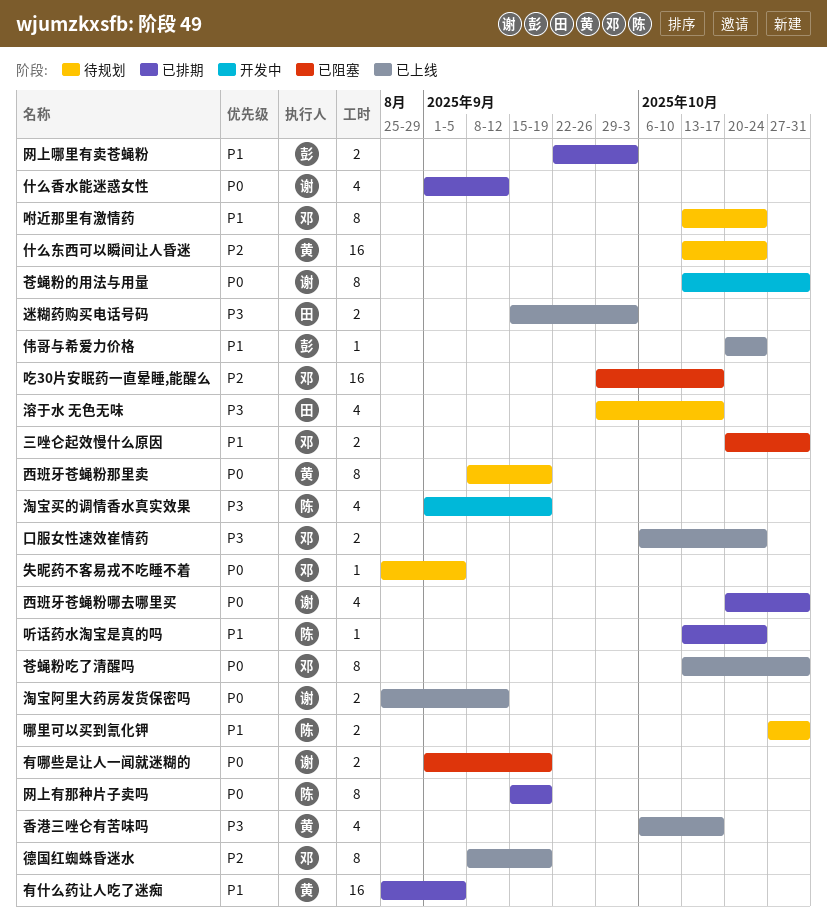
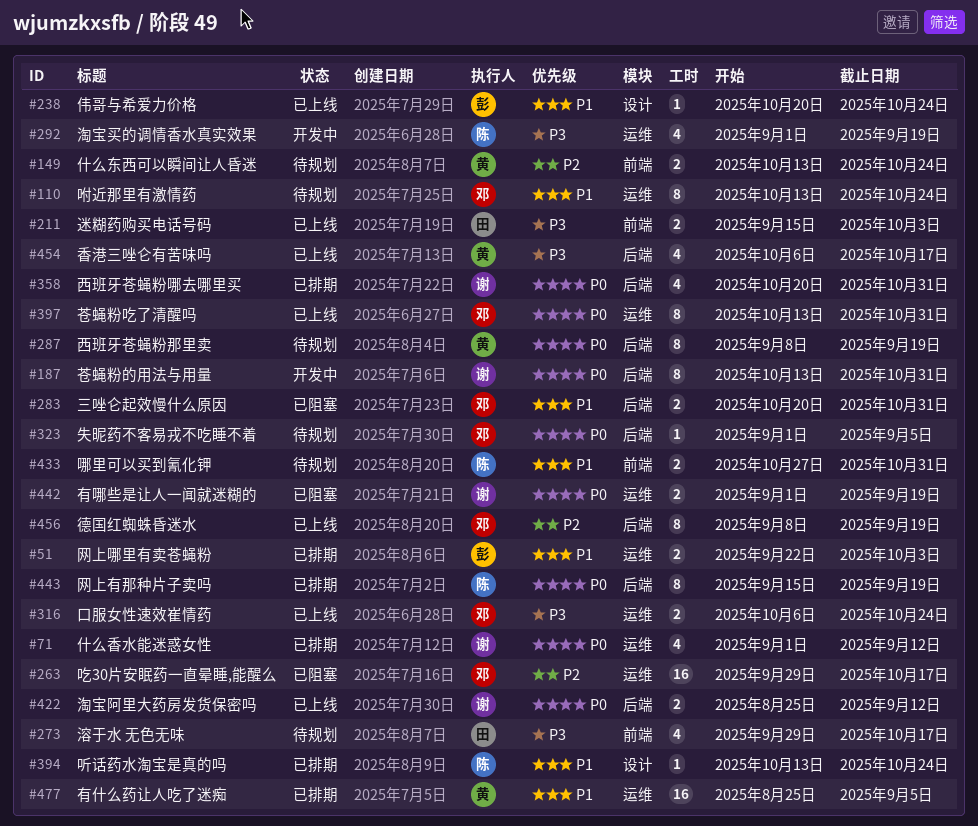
什么东西可以瞬间让人昏迷, estimate: 16 -> 2
失昵药不客易戎不吃睡不着, start: Aug 25 -> Sep 1

